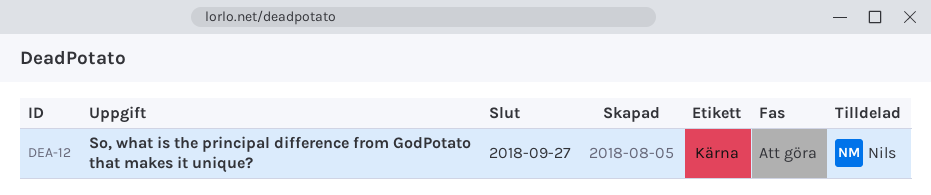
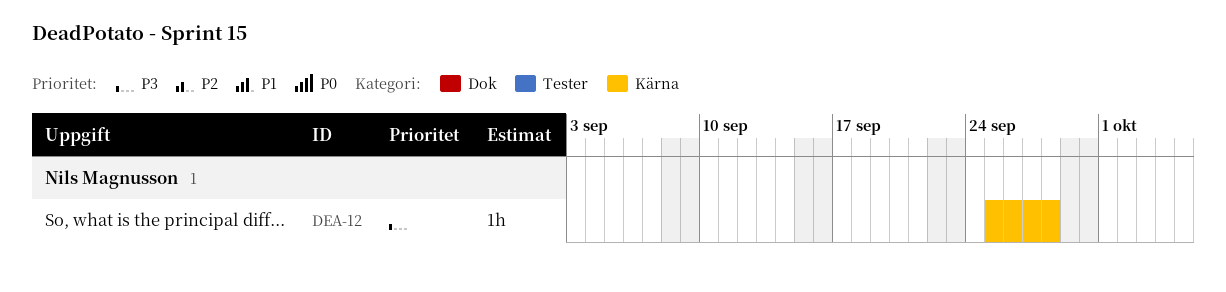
DEA-12, due: Sep 27 -> Sep 28

